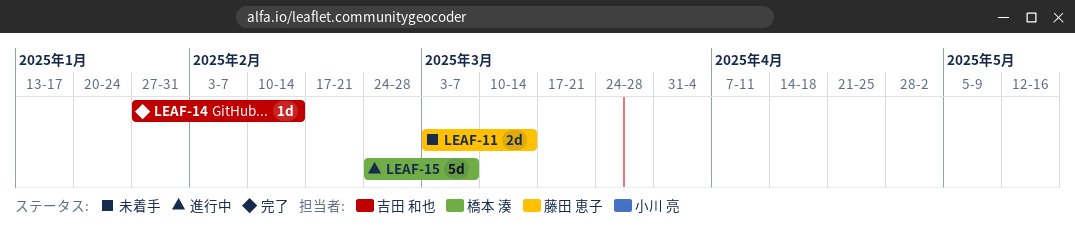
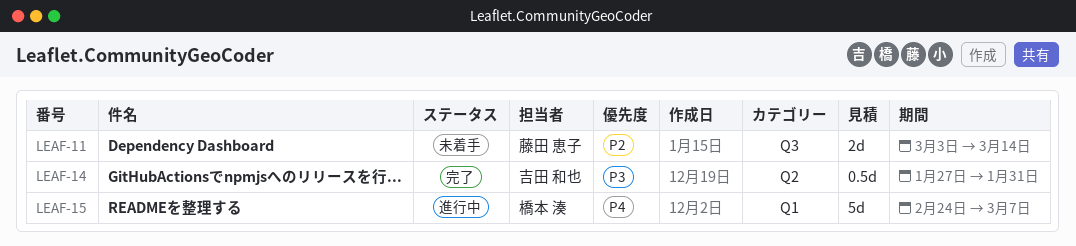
LEAF-14, estimate: 1d -> 0.5d
LEAF-14, due: Feb 14 -> Jan 31

